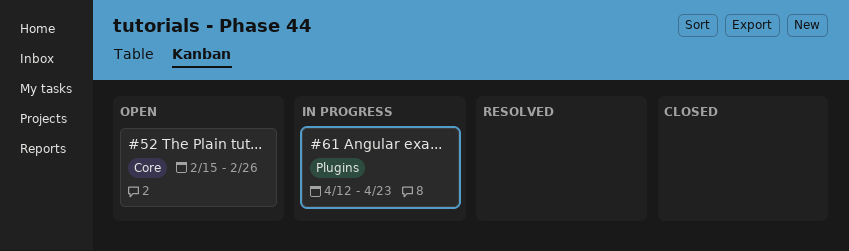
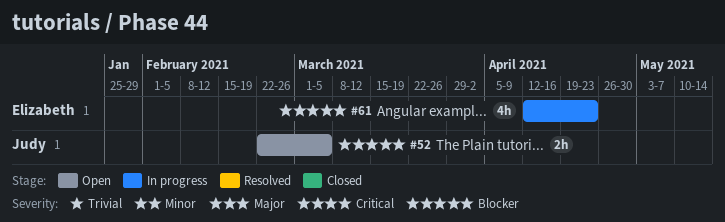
#52, start: Feb 15 -> Feb 22
#52, due: Feb 26 -> Mar 5

